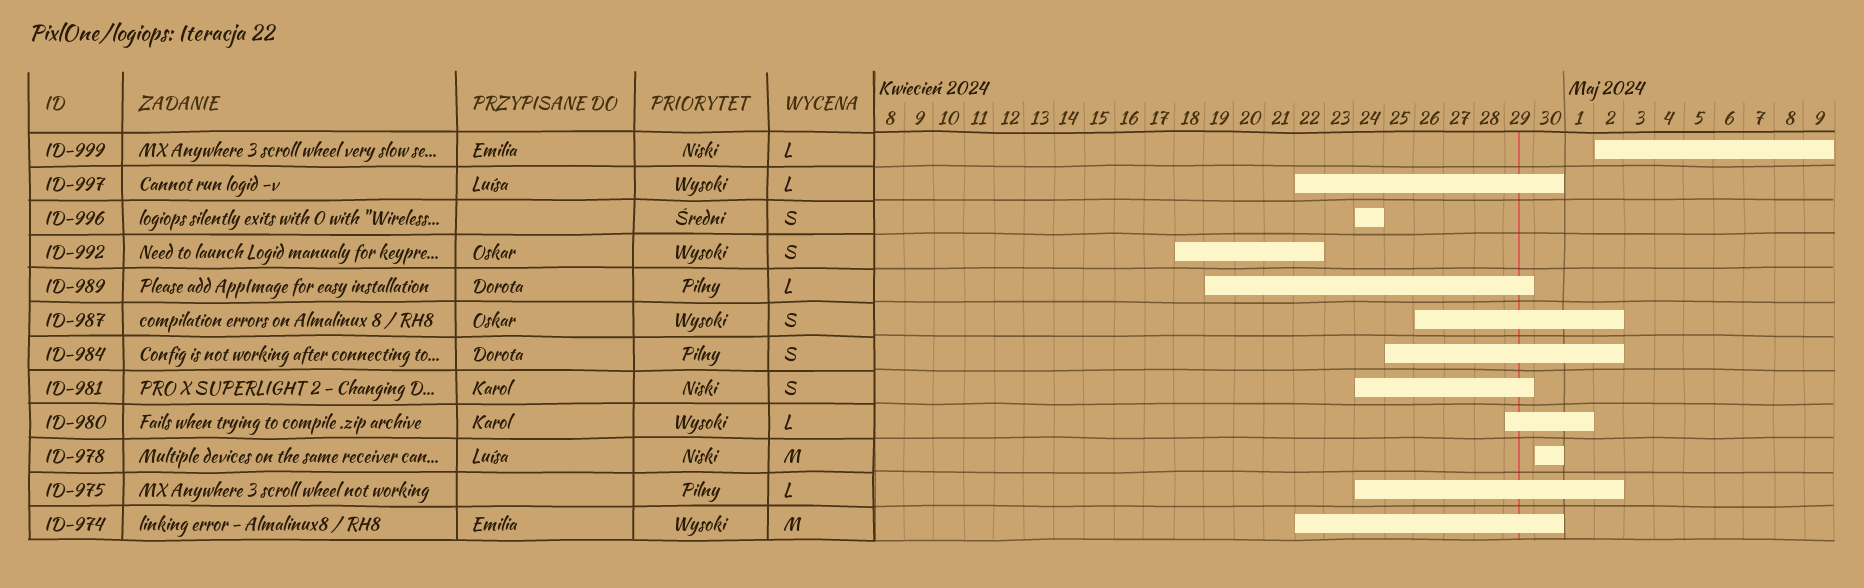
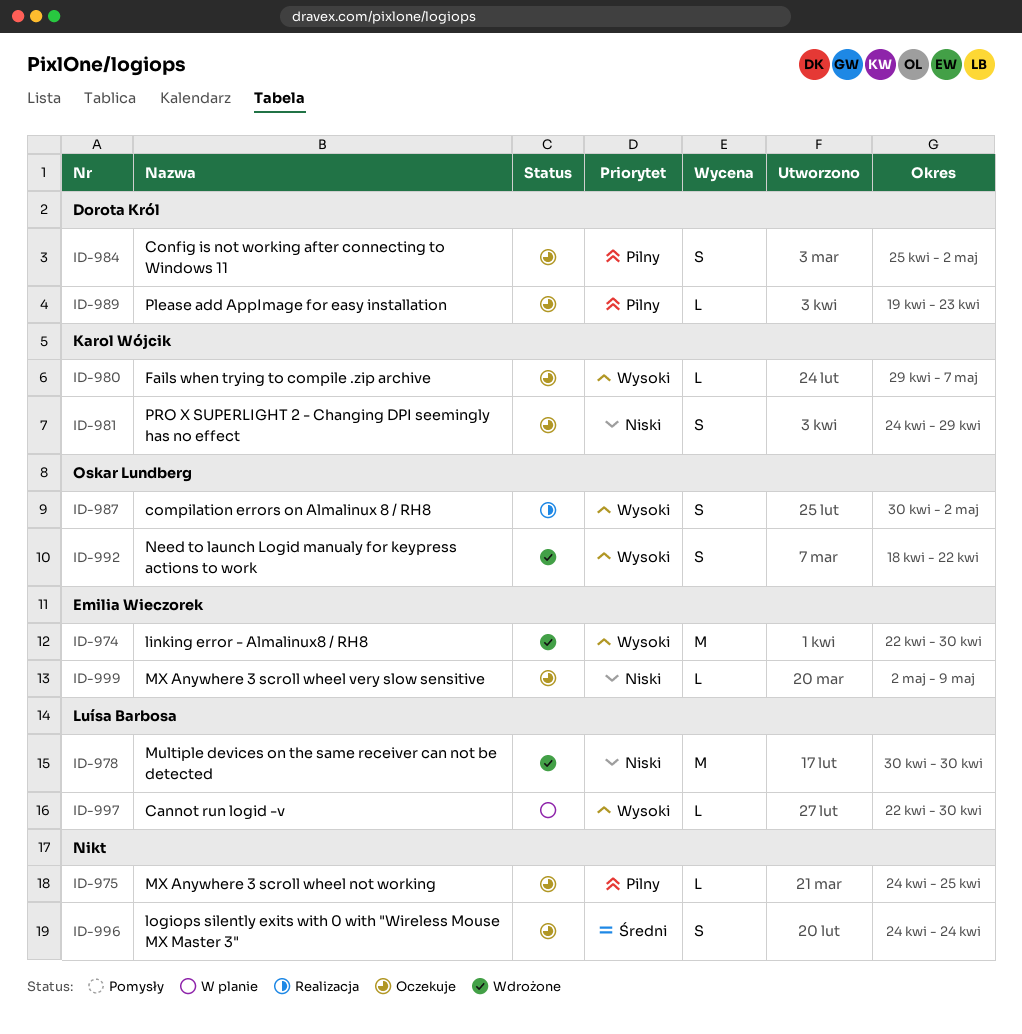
ID-975, due: May 2 -> Apr 25
ID-980, due: May 1 -> May 7
ID-987, start: Apr 26 -> Apr 30
ID-989, due: Apr 29 -> Apr 23

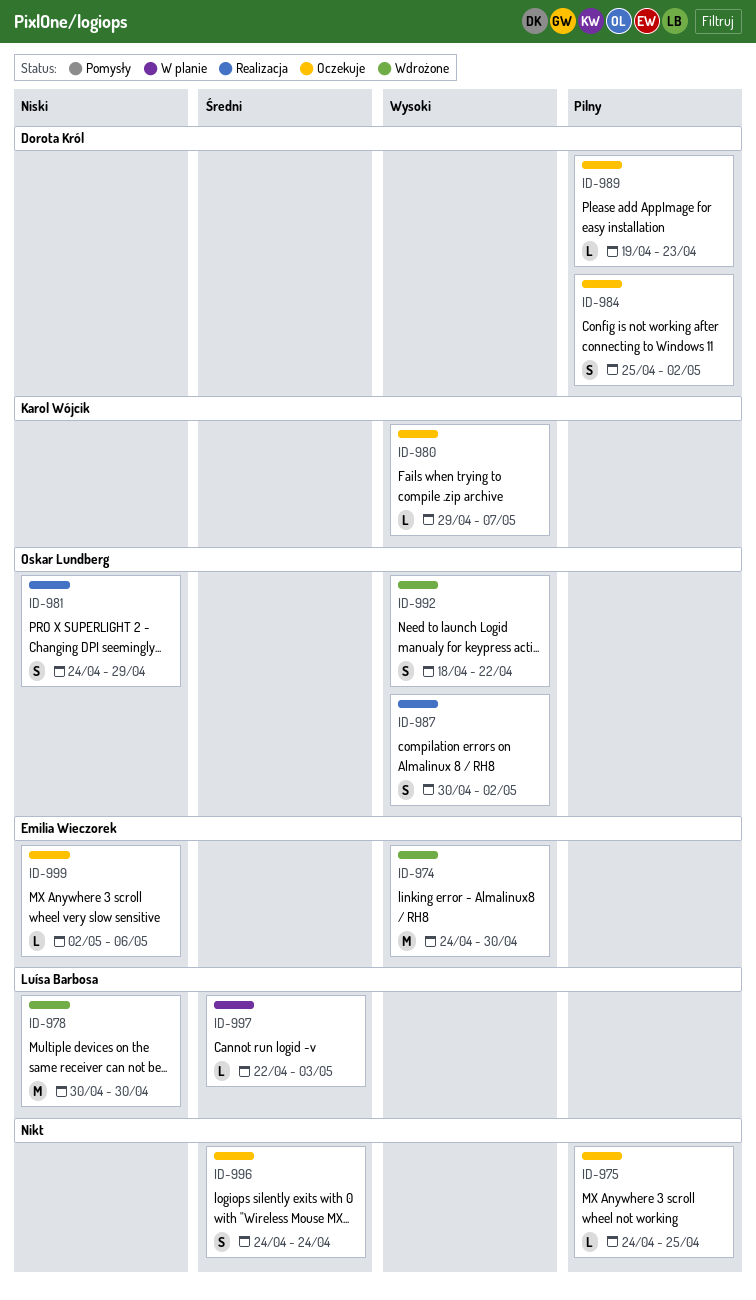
ID-974, start: Apr 22 -> Apr 24
ID-981, status: Oczekuje -> Realizacja
ID-981, owner: Karol Wójcik -> Oskar Lundberg
ID-997, priority: Wysoki -> Średni
ID-997, due: Apr 30 -> May 3
ID-999, due: May 9 -> May 6

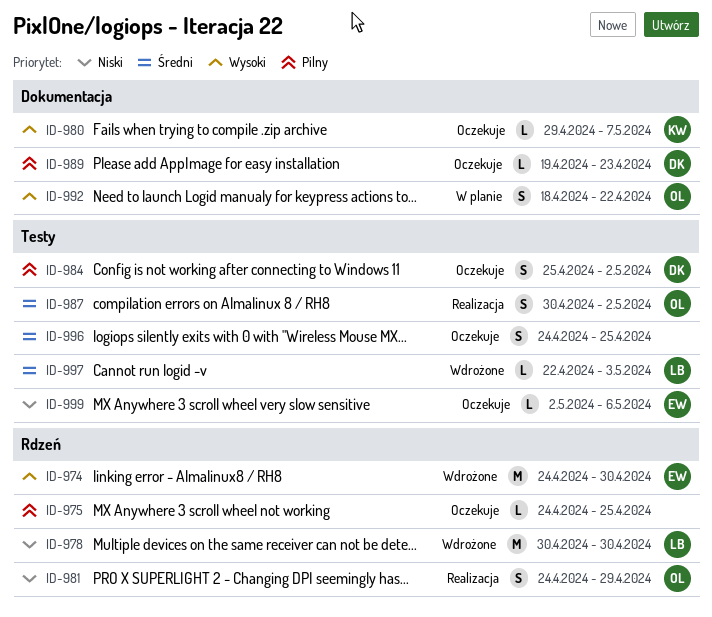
ID-987, priority: Wysoki -> Średni
ID-992, status: Wdrożone -> W planie
ID-996, due: Apr 24 -> Apr 25
ID-997, status: W planie -> Wdrożone

